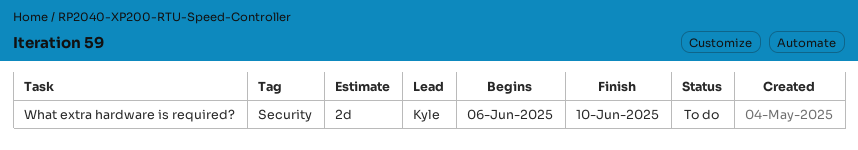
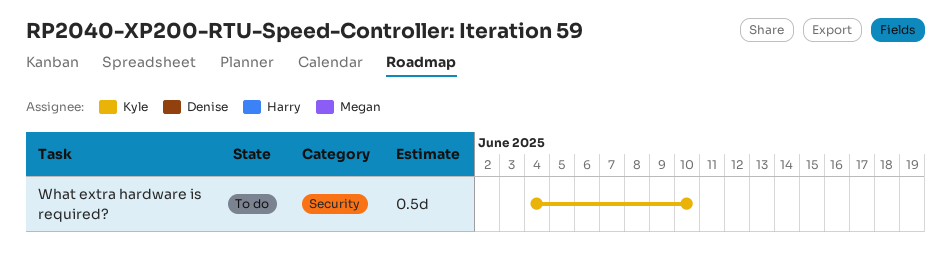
What extra hardware is required?, estimate: 2d -> 0.5d
What extra hardware is required?, start: Jun 6 -> Jun 4

